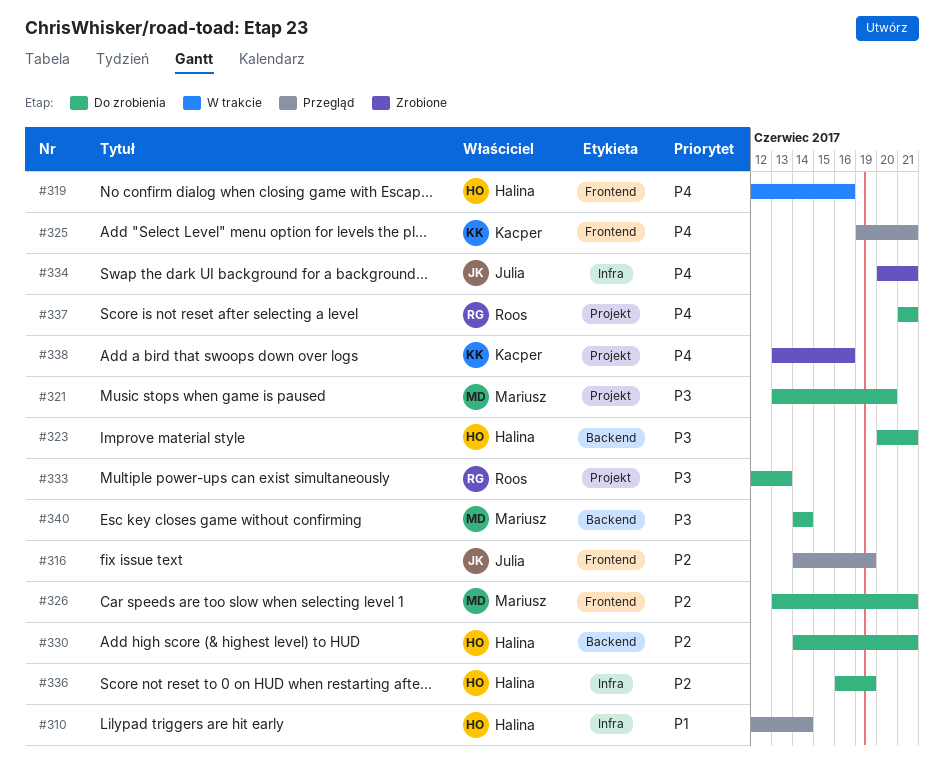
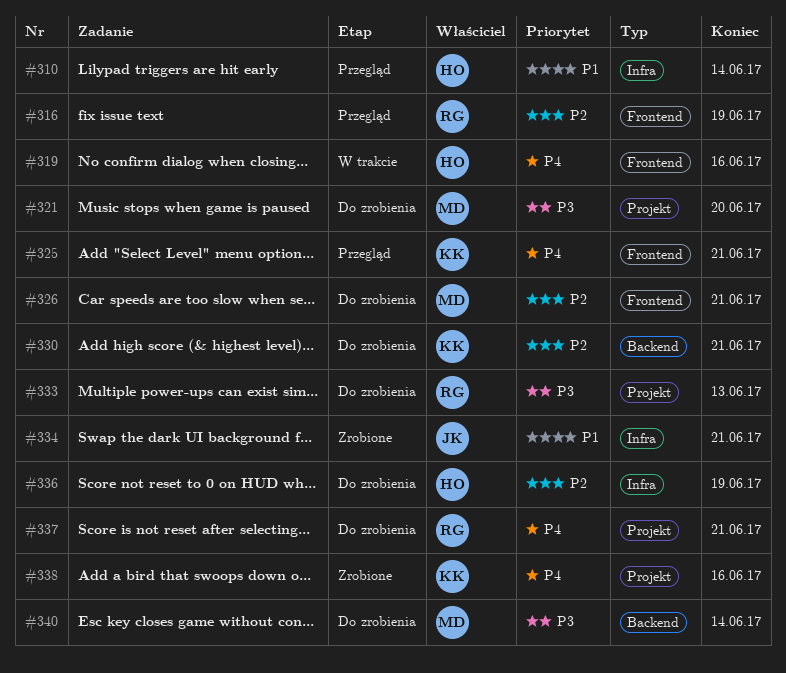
#316, owner: Julia -> Roos
#323: present -> none
#330, owner: Halina -> Kacper
#334, priority: P4 -> P1

